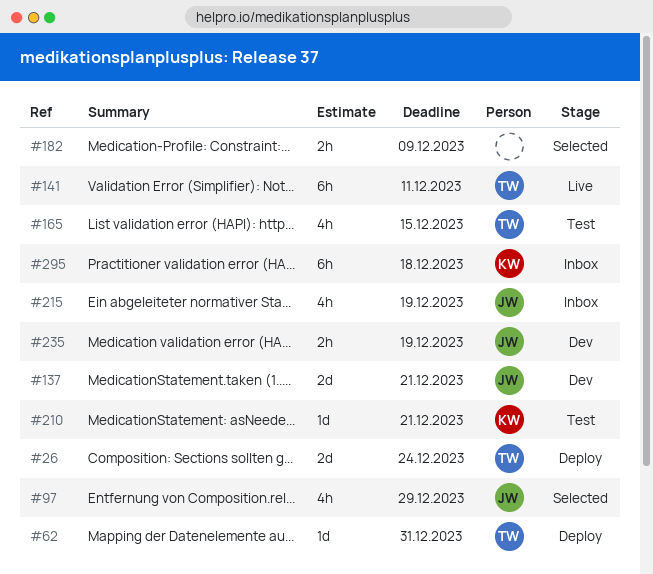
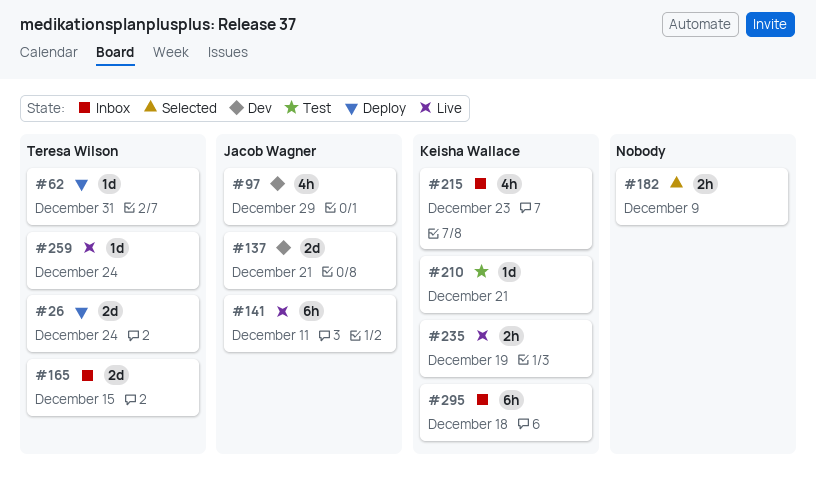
#97, status: Selected -> Dev
#141, owner: Teresa Wilson -> Jacob Wagner
#165, status: Test -> Inbox
#165, estimate: 4h -> 2d
#215, owner: Jacob Wagner -> Keisha Wallace
#215, due: Dec 19 -> Dec 23
#235, status: Dev -> Live
#235, owner: Jacob Wagner -> Keisha Wallace
#259: none -> present

